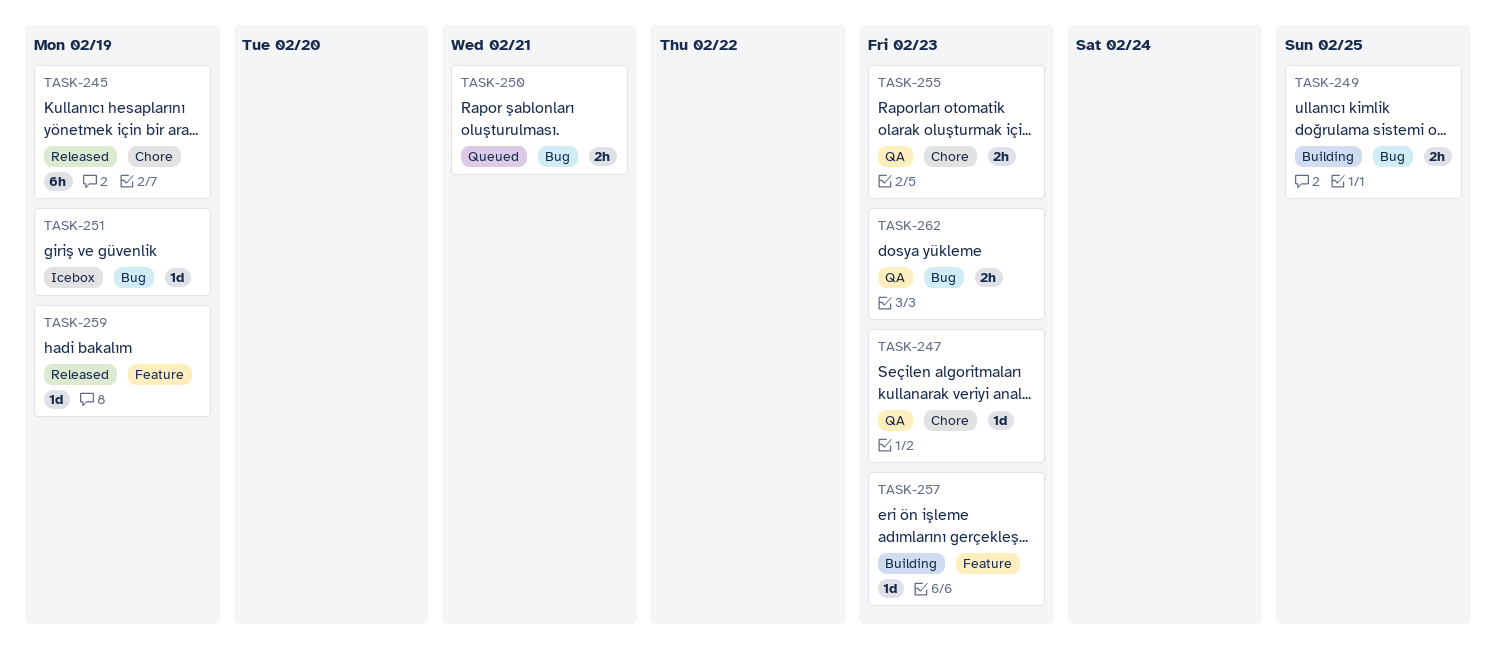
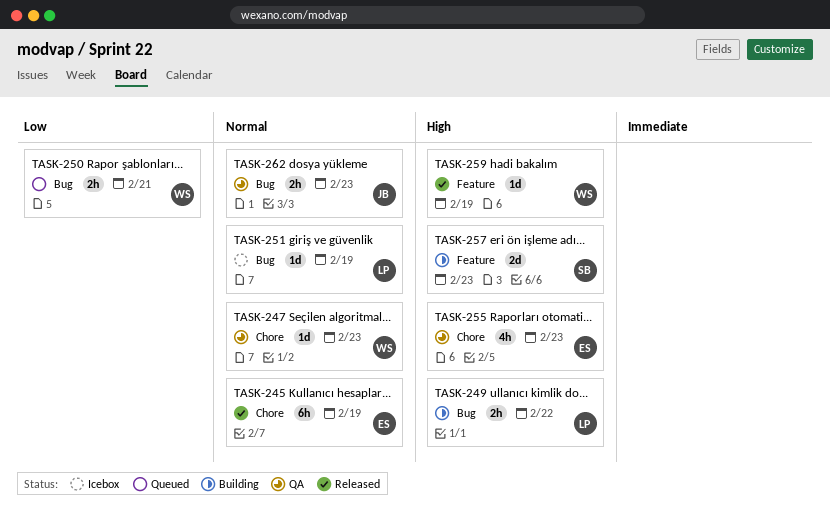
TASK-249, due: Feb 25 -> Feb 22
TASK-255, estimate: 2h -> 4h
TASK-257, estimate: 1d -> 2d

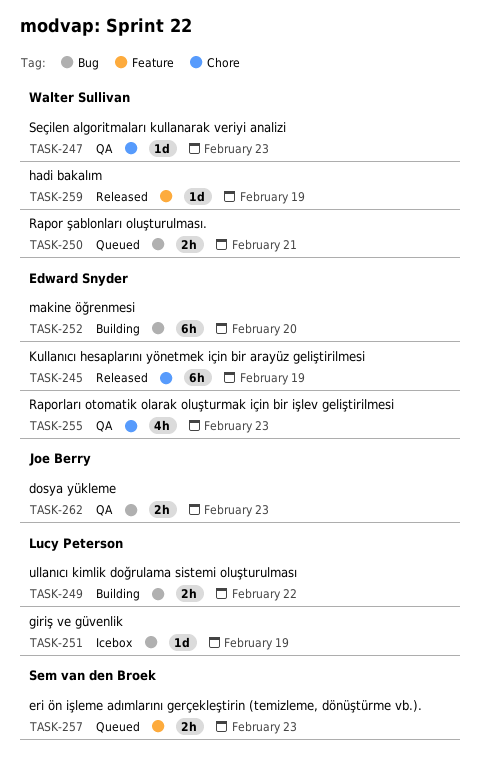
TASK-252: none -> present
TASK-257, status: Building -> Queued
TASK-257, estimate: 2d -> 2h

